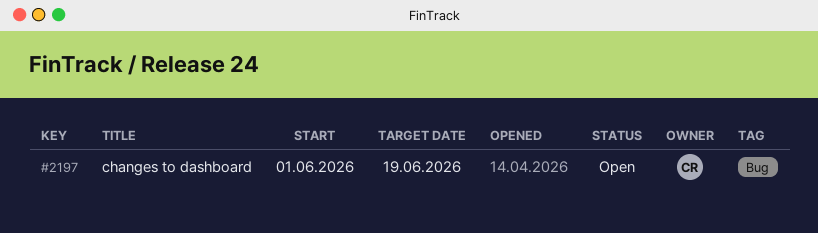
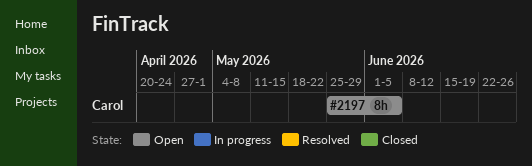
#2197, start: Jun 1 -> May 25
#2197, due: Jun 19 -> Jun 5

